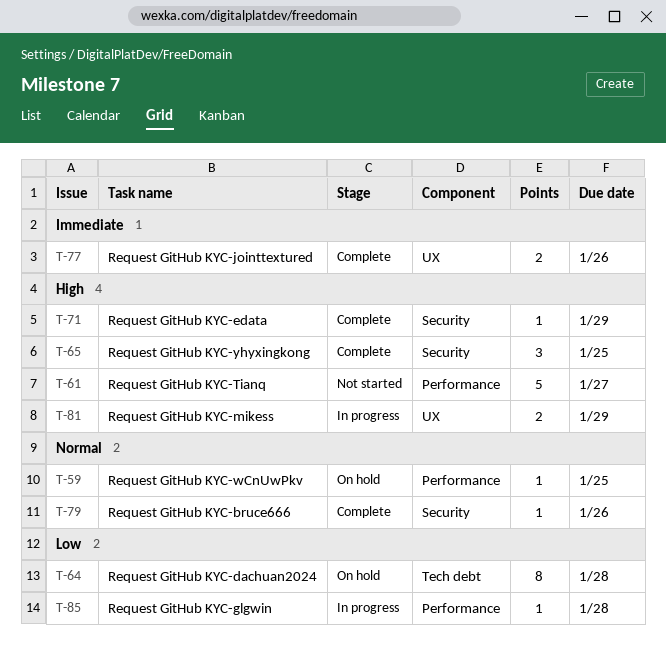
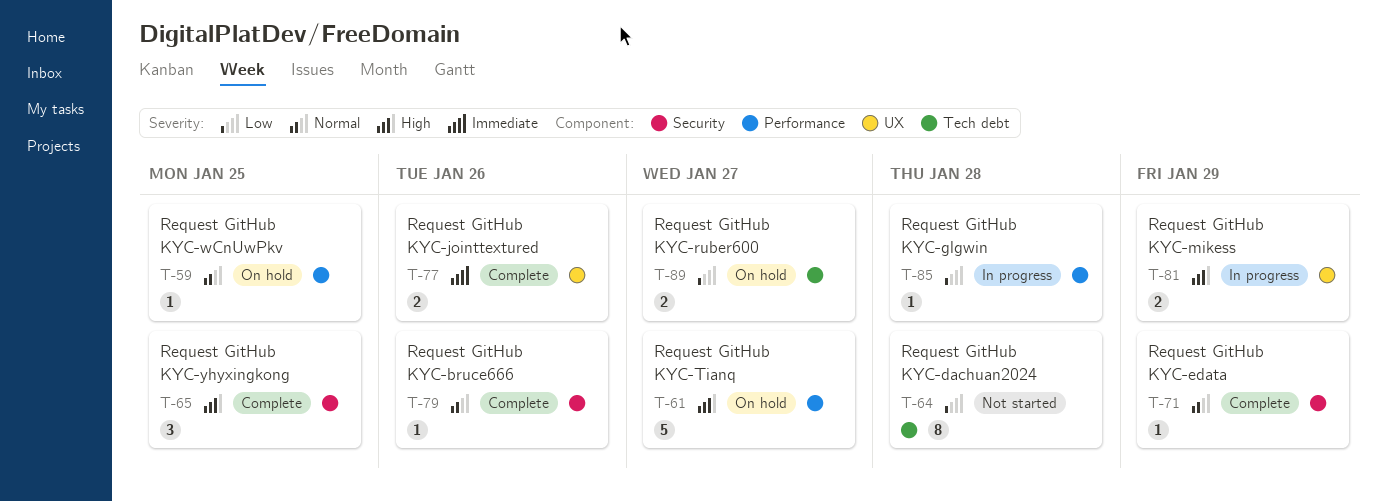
T-61, status: Not started -> On hold
T-64, status: On hold -> Not started
T-71, priority: High -> Normal
T-89: none -> present

